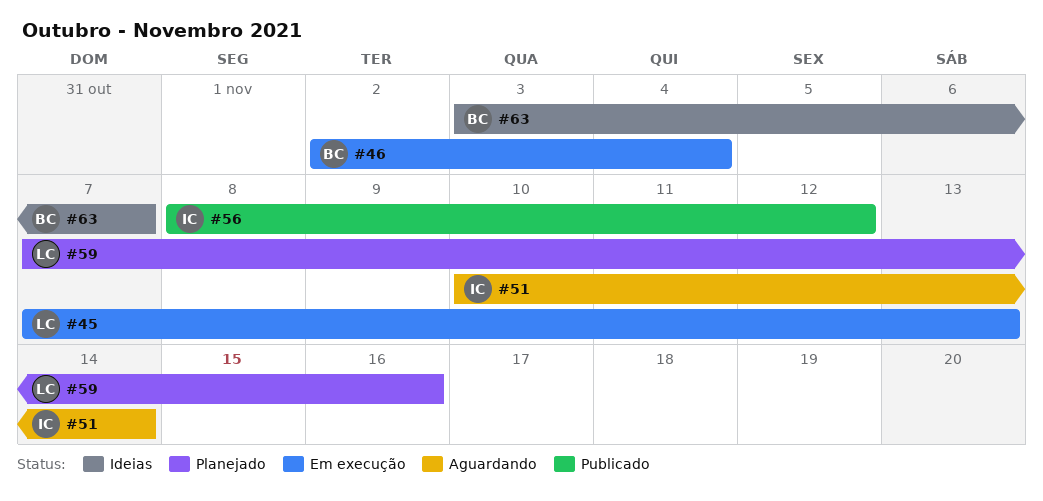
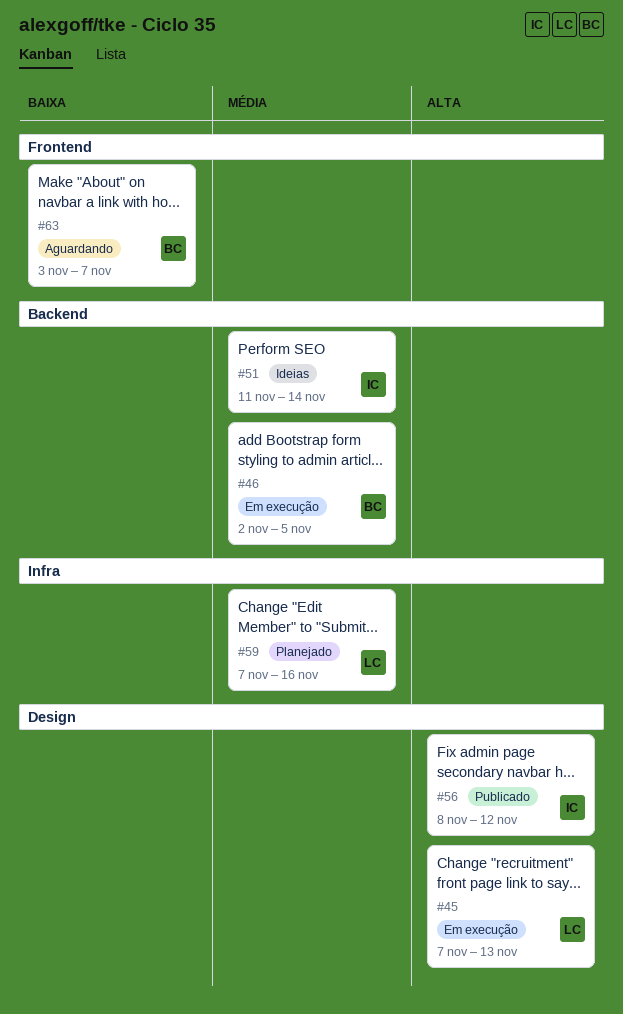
#46, due: Nov 4 -> Nov 5
#51, status: Aguardando -> Ideias
#51, start: Nov 10 -> Nov 11
#63, status: Ideias -> Aguardando

